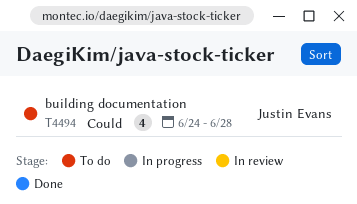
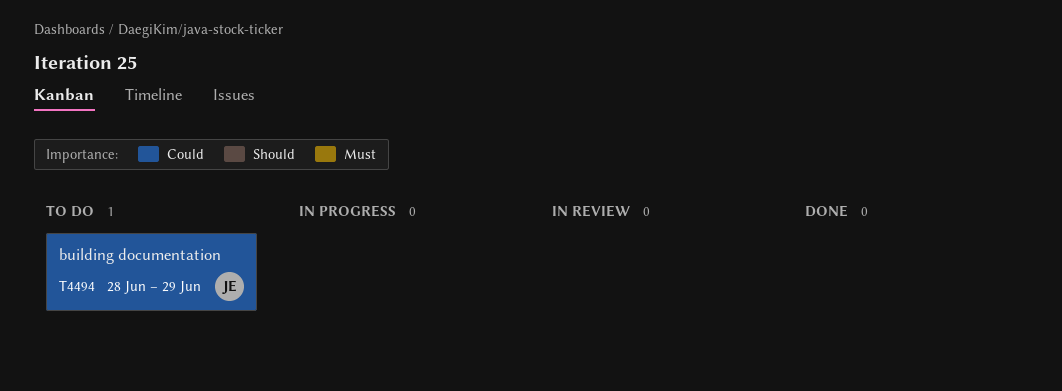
T4494, start: Jun 24 -> Jun 28
T4494, due: Jun 28 -> Jun 29

